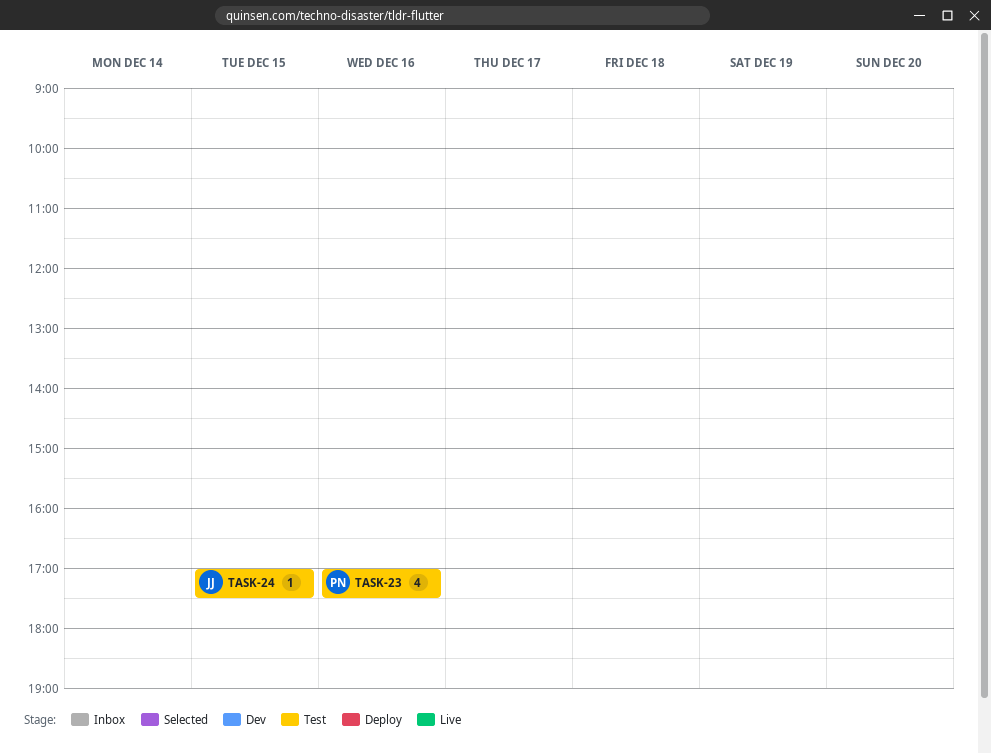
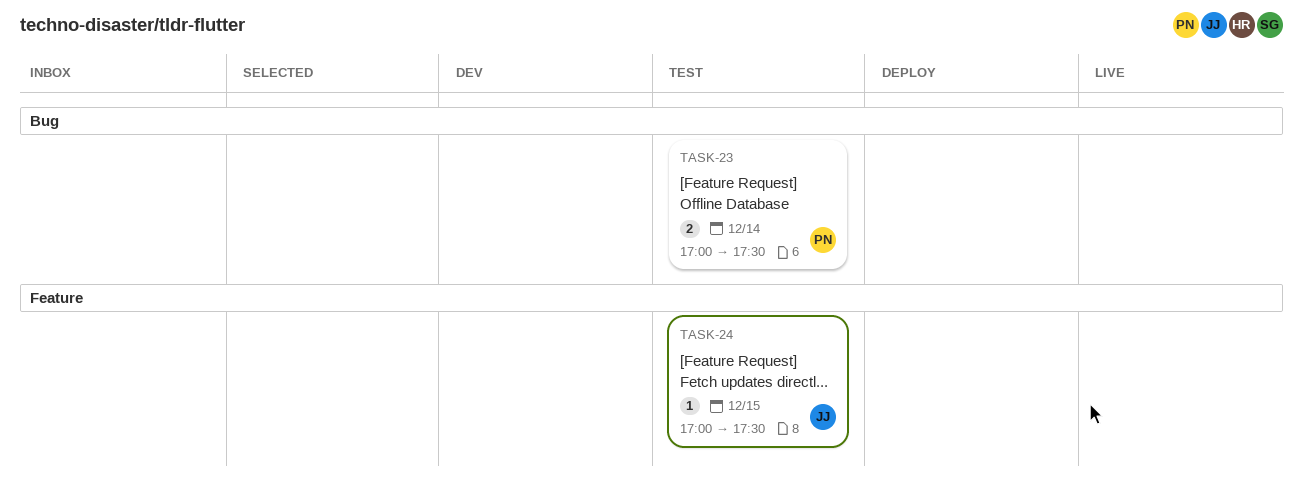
TASK-23, estimate: 4 -> 2
TASK-23, day: Dec 16 -> Dec 14

